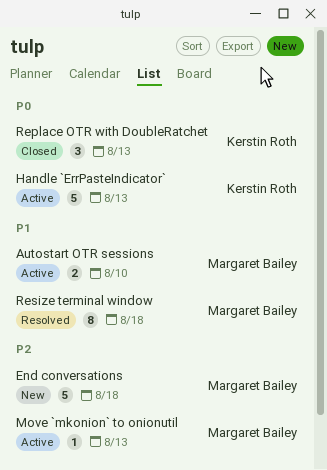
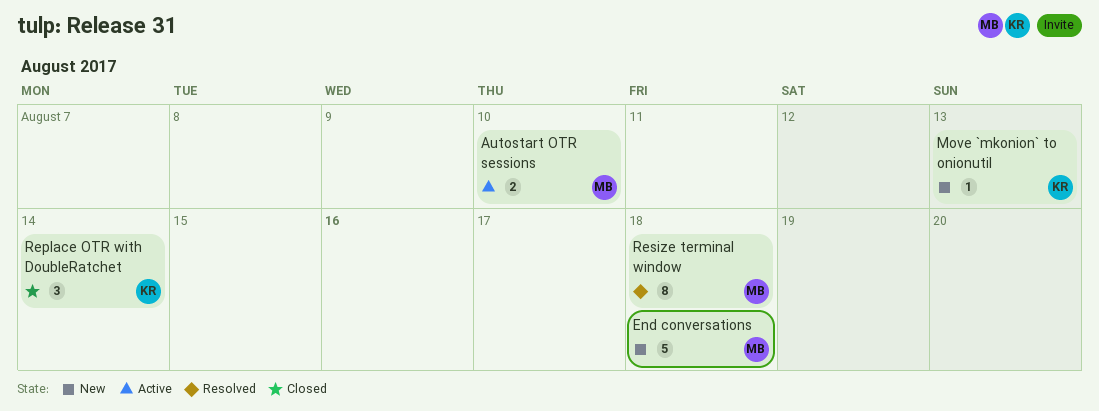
Handle `ErrPasteIndicator`: present -> none
Move `mkonion` to onionutil, status: Active -> New
Move `mkonion` to onionutil, owner: Margaret Bailey -> Kerstin Roth
Replace OTR with DoubleRatchet, due: Aug 13 -> Aug 14

